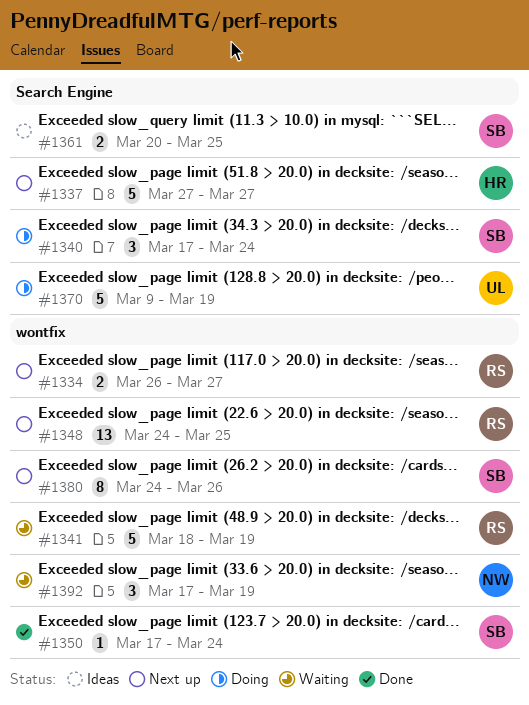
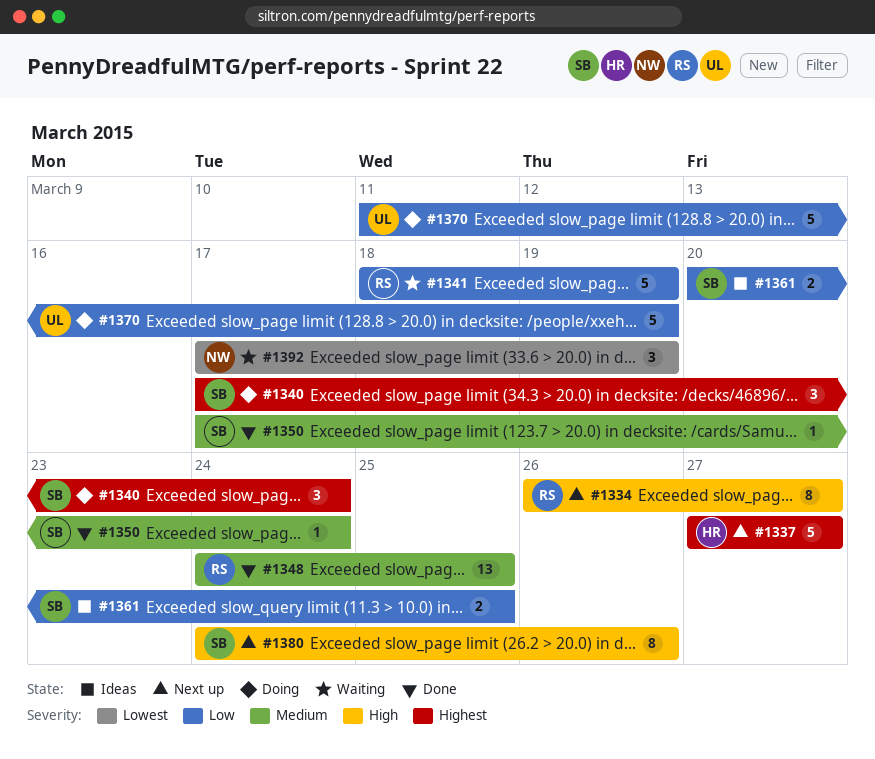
#1334, estimate: 2 -> 8
#1348, status: Next up -> Done
#1370, start: Mar 9 -> Mar 11

